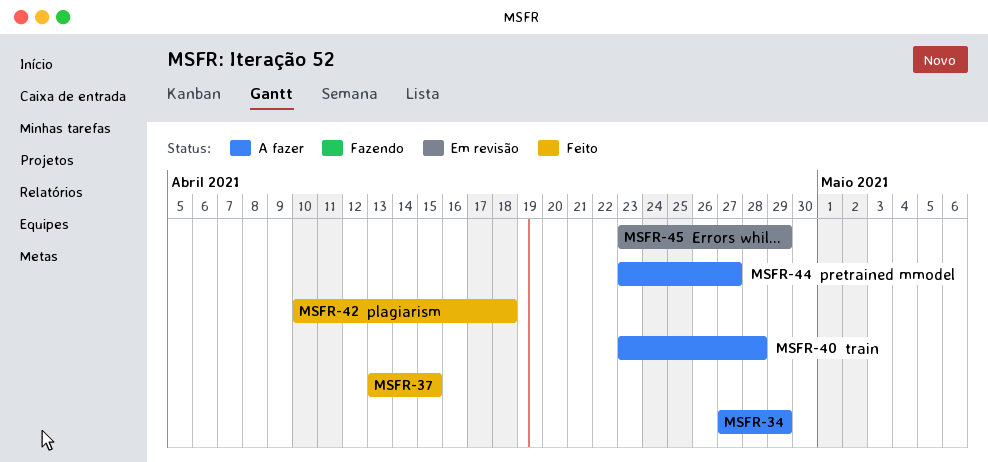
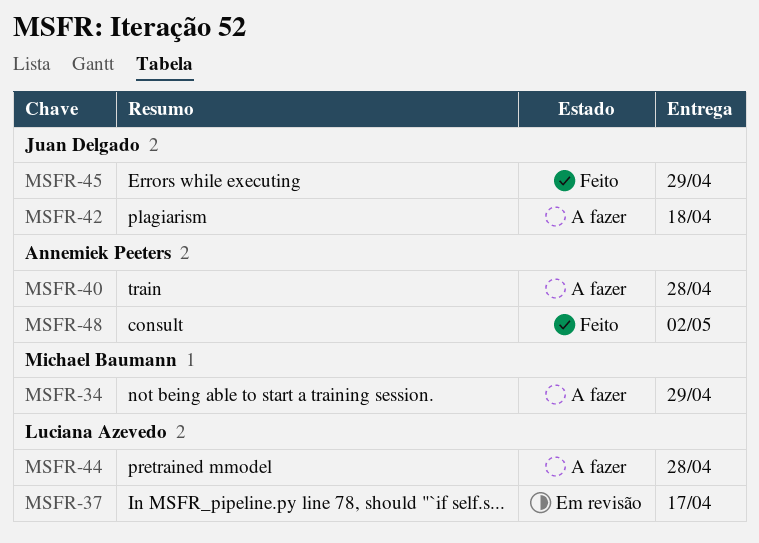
MSFR-37, status: Feito -> Em revisão
MSFR-37, due: Apr 15 -> Apr 17
MSFR-42, status: Feito -> A fazer
MSFR-44, due: Apr 27 -> Apr 28
MSFR-45, status: Em revisão -> Feito
MSFR-48: none -> present

